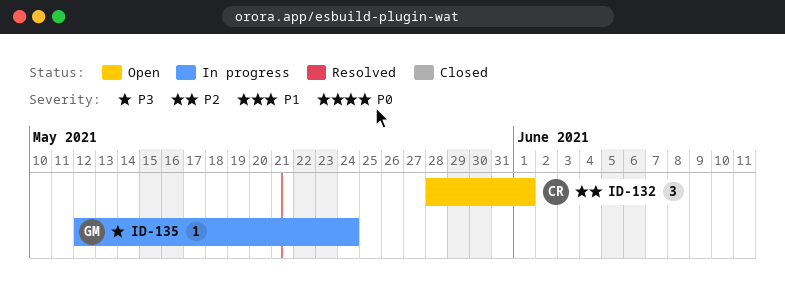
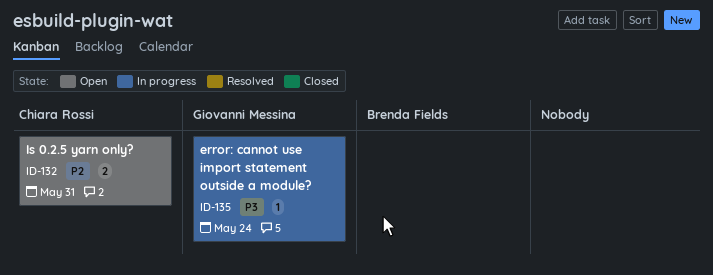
ID-132, estimate: 3 -> 2
ID-132, due: Jun 1 -> May 31

